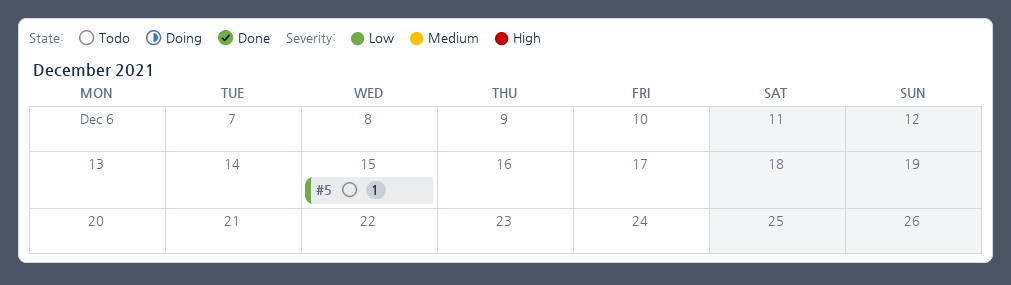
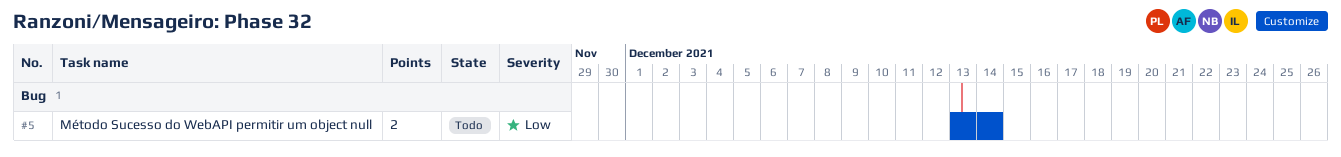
#5, estimate: 1 -> 2
#5, due: Dec 15 -> Dec 14

